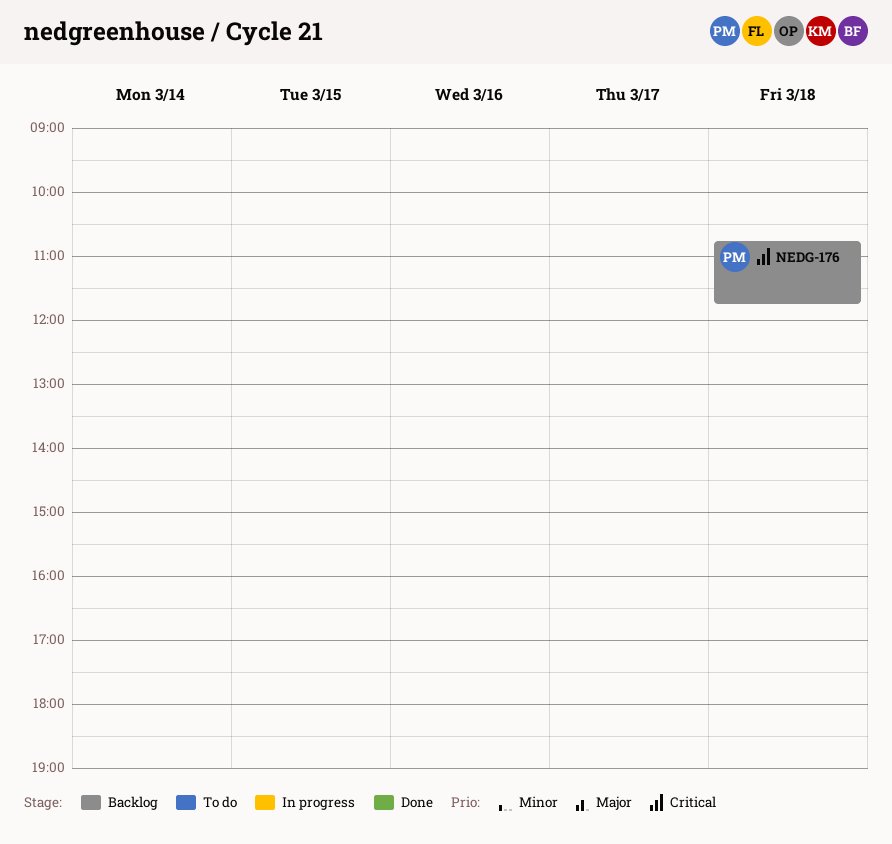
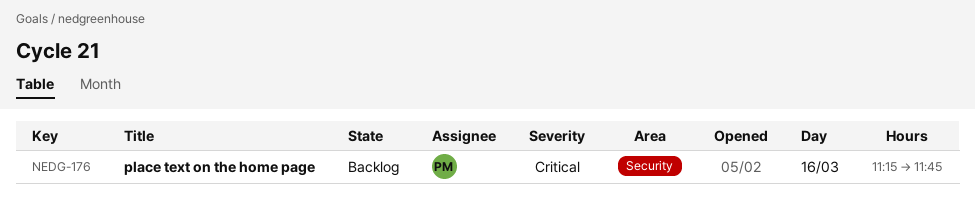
NEDG-176, day: Mar 18 -> Mar 16
NEDG-176, begins: 10:45 -> 11:15

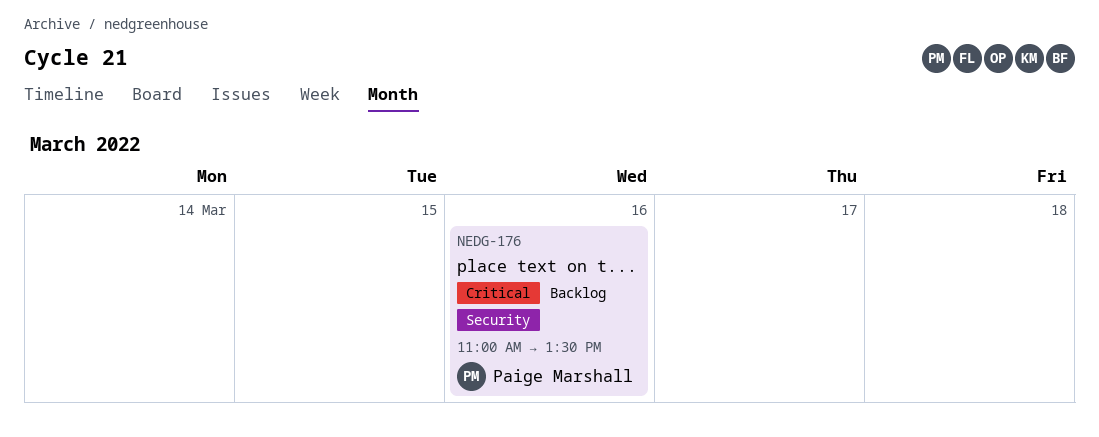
NEDG-176, begins: 11:15 -> 11:00
NEDG-176, ends: 11:45 -> 13:30

